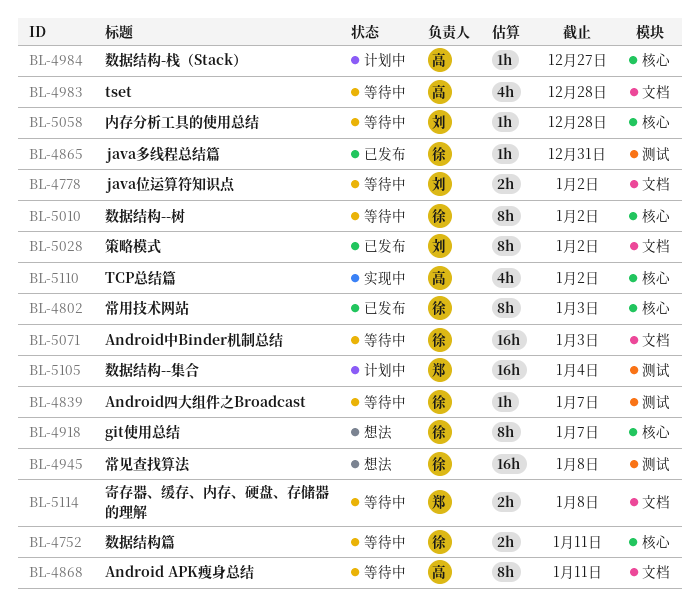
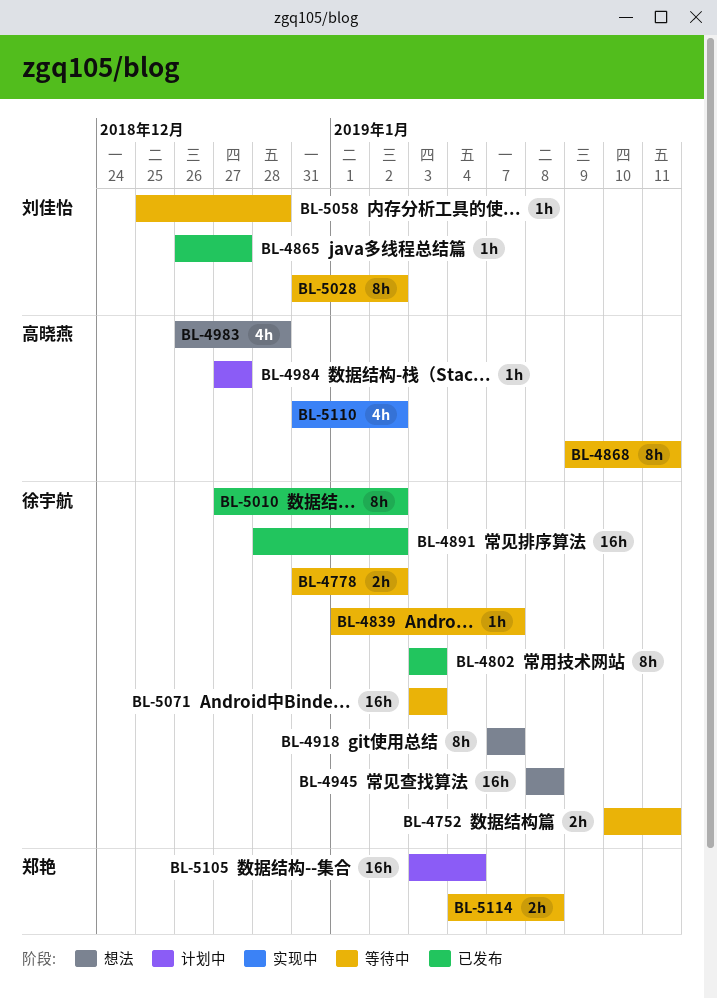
BL-4778, owner: 刘佳怡 -> 徐宇航
BL-4865, owner: 徐宇航 -> 刘佳怡
BL-4865, due: Dec 31 -> Dec 27
BL-4891: none -> present
BL-4983, status: 等待中 -> 想法
BL-5010, status: 等待中 -> 已发布
BL-5028, status: 已发布 -> 等待中

